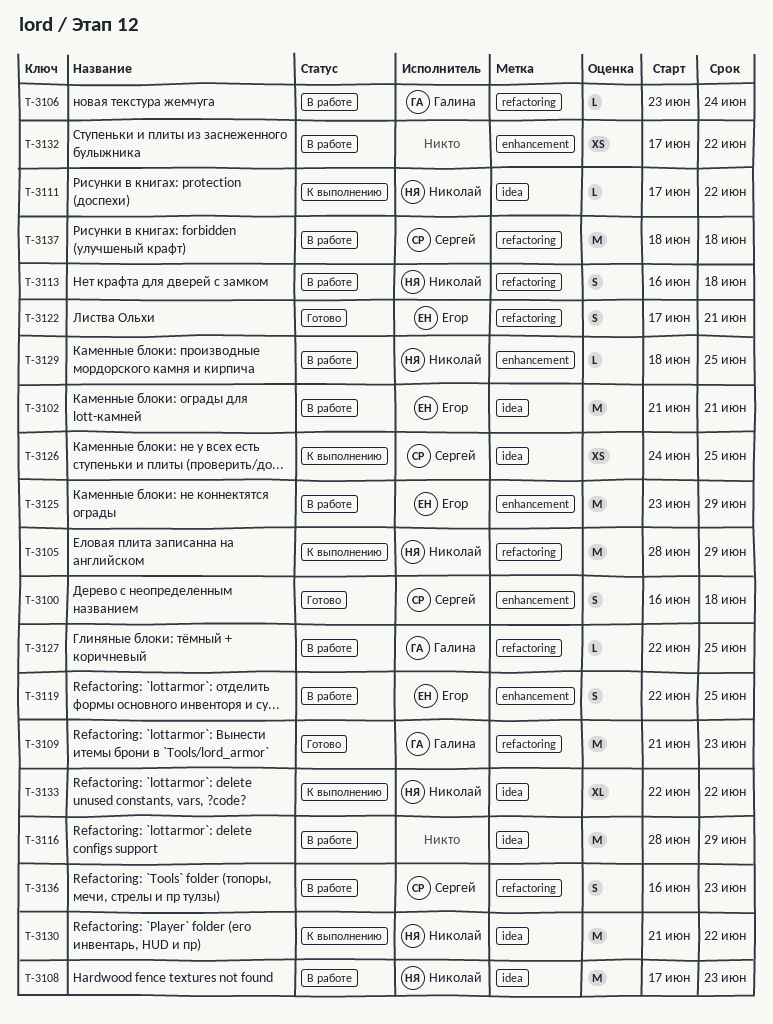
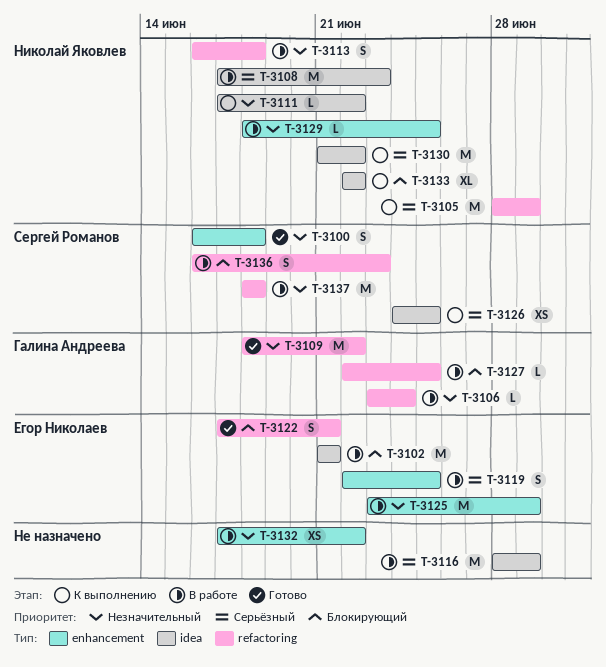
T-3109, start: Jun 21 -> Jun 18
T-3109, due: Jun 23 -> Jun 22

